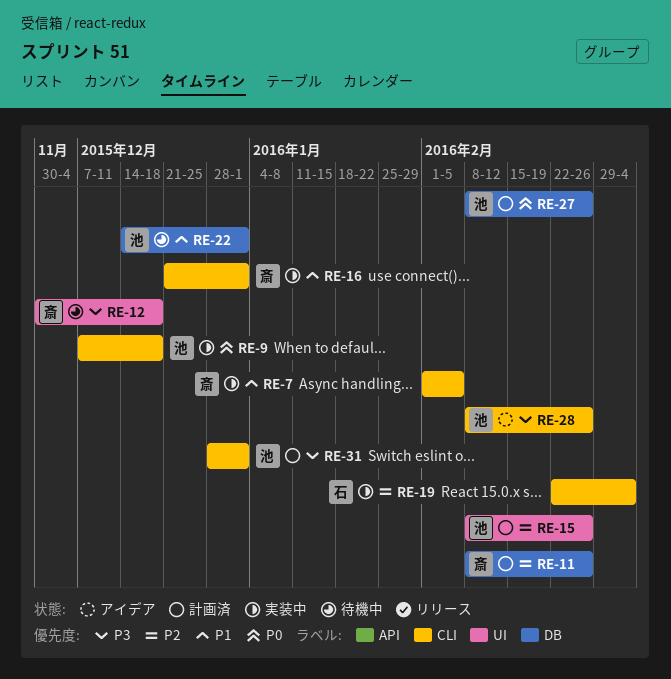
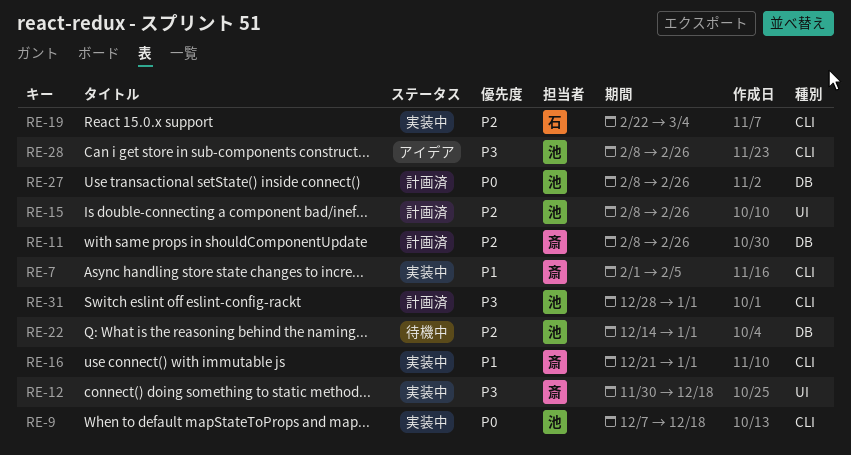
RE-12, status: 待機中 -> 実装中
RE-22, priority: P1 -> P2

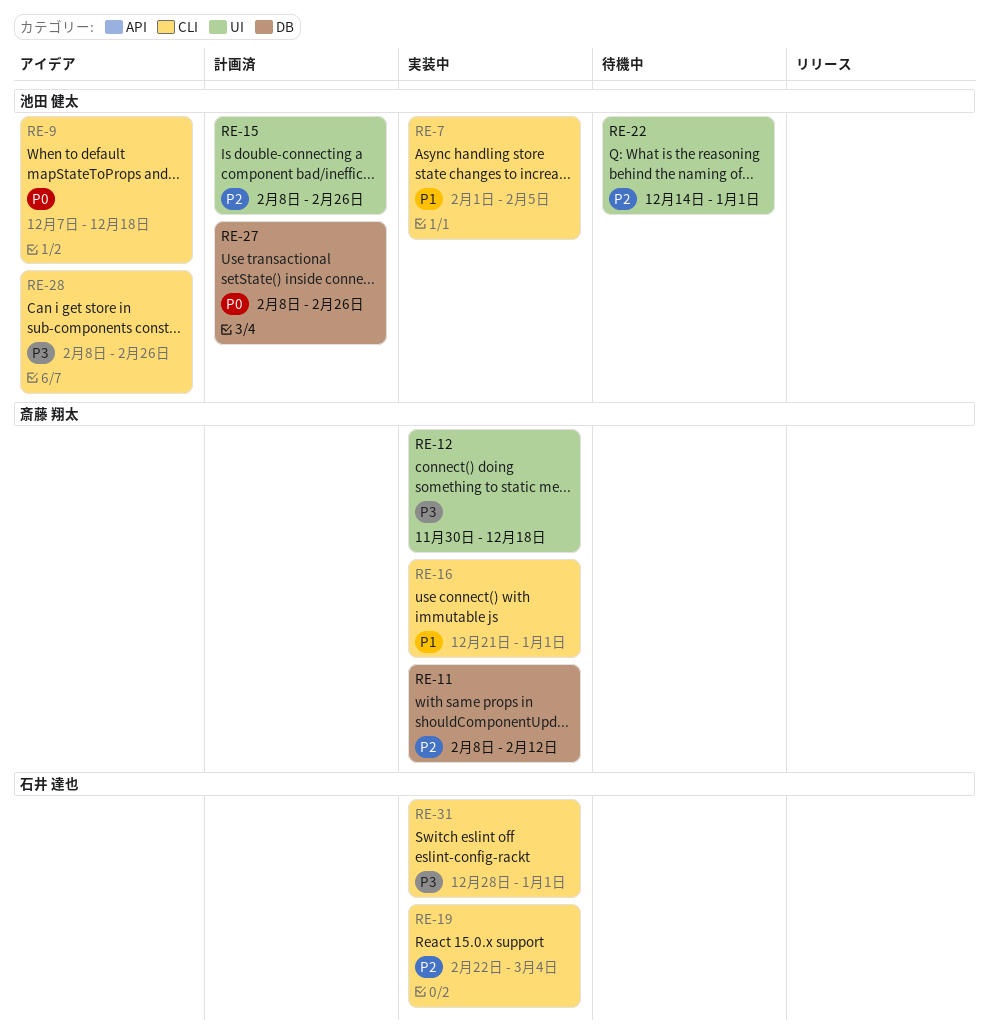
RE-7, owner: 斎藤 翔太 -> 池田 健太
RE-9, status: 実装中 -> アイデア
RE-11, status: 計画済 -> 実装中
RE-11, due: Feb 26 -> Feb 12
RE-22, label: DB -> UI
RE-31, status: 計画済 -> 実装中
RE-31, owner: 池田 健太 -> 石井 達也

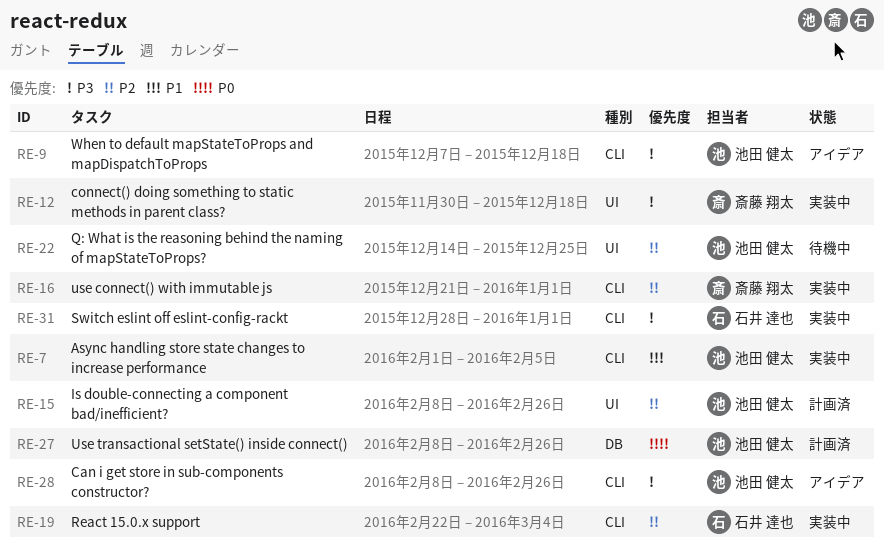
RE-9, priority: P0 -> P3
RE-11: present -> none
RE-16, priority: P1 -> P2
RE-22, due: Jan 1 -> Dec 25

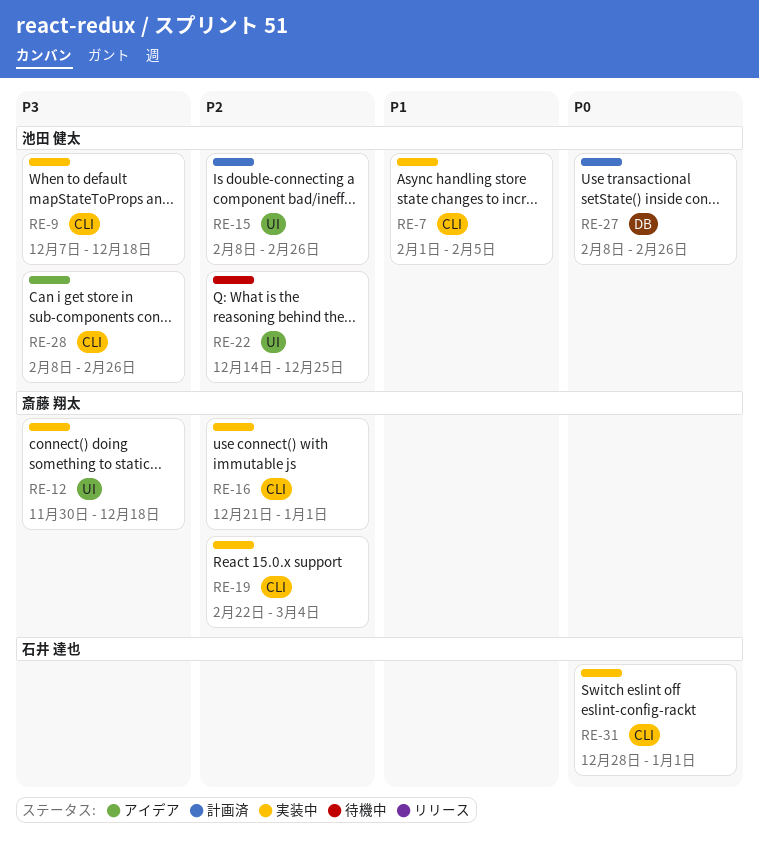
RE-9, status: アイデア -> 実装中
RE-19, owner: 石井 達也 -> 斎藤 翔太
RE-31, priority: P3 -> P0

